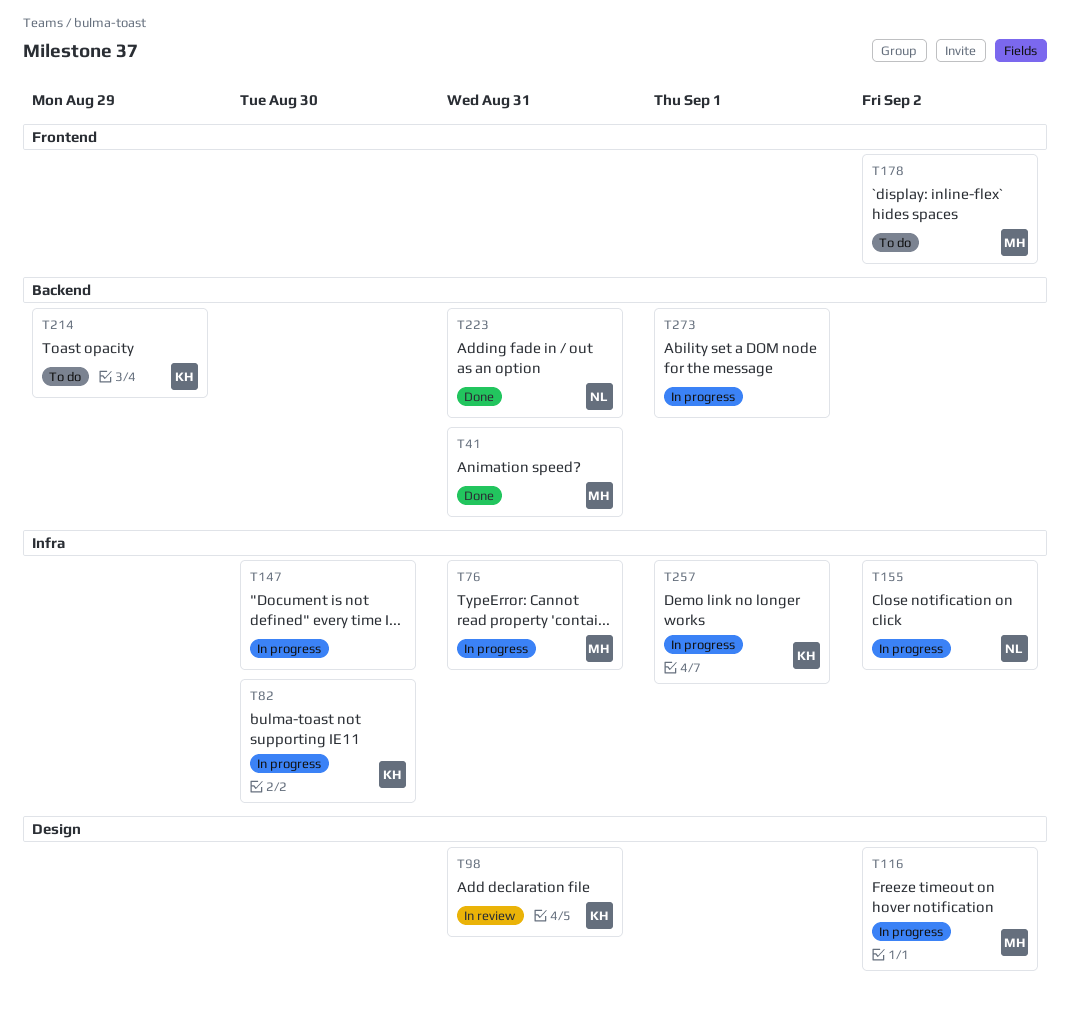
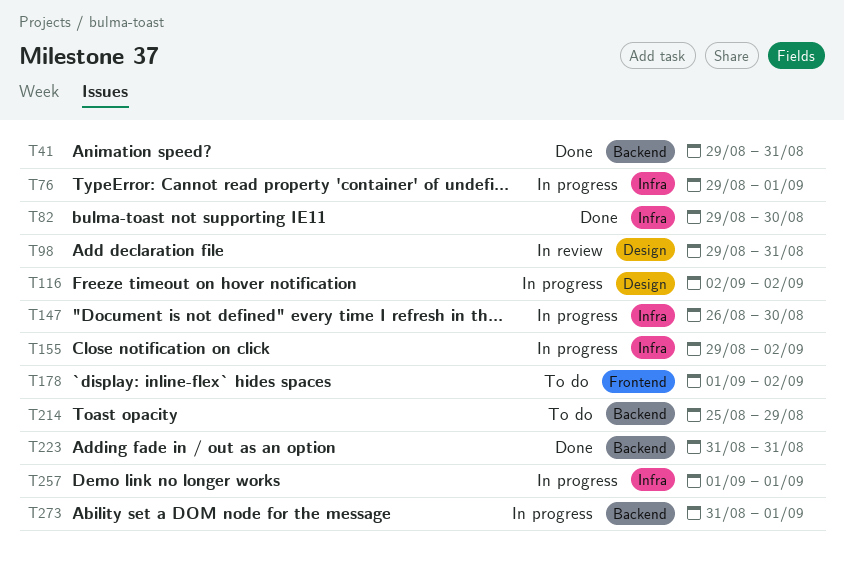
T76, due: Aug 31 -> Sep 1
T82, status: In progress -> Done

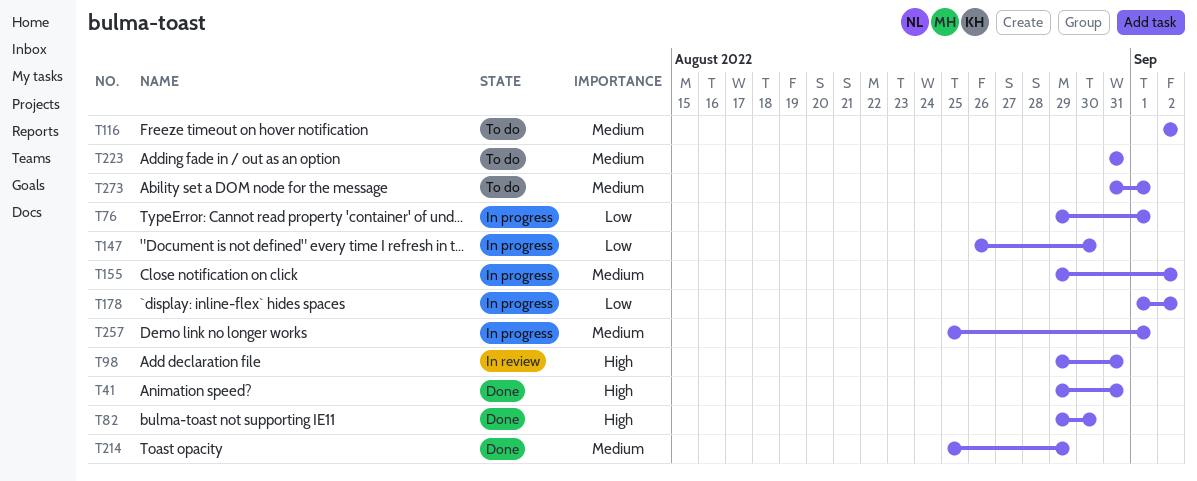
T116, status: In progress -> To do
T178, status: To do -> In progress
T214, status: To do -> Done
T223, status: Done -> To do
T257, start: Sep 1 -> Aug 25
T273, status: In progress -> To do

